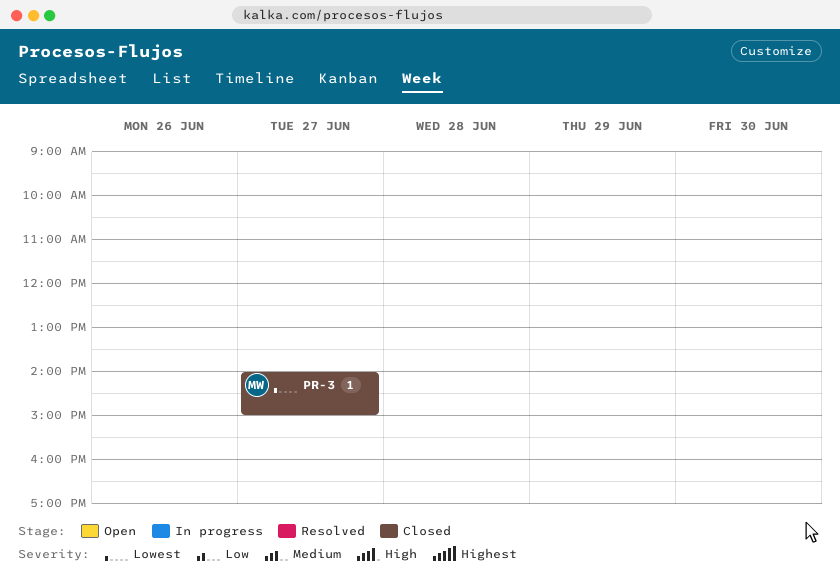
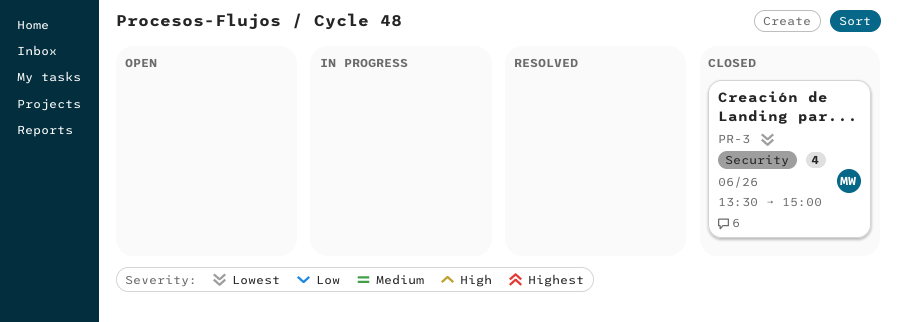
PR-3, estimate: 1 -> 4
PR-3, day: Jun 27 -> Jun 26
PR-3, begins: 14:00 -> 13:30

